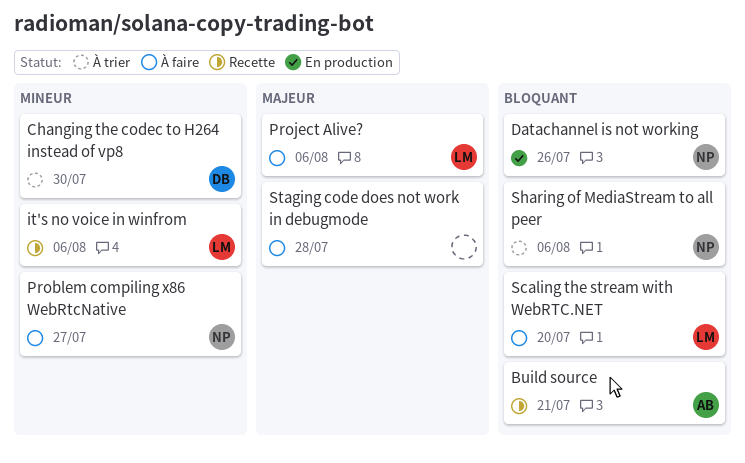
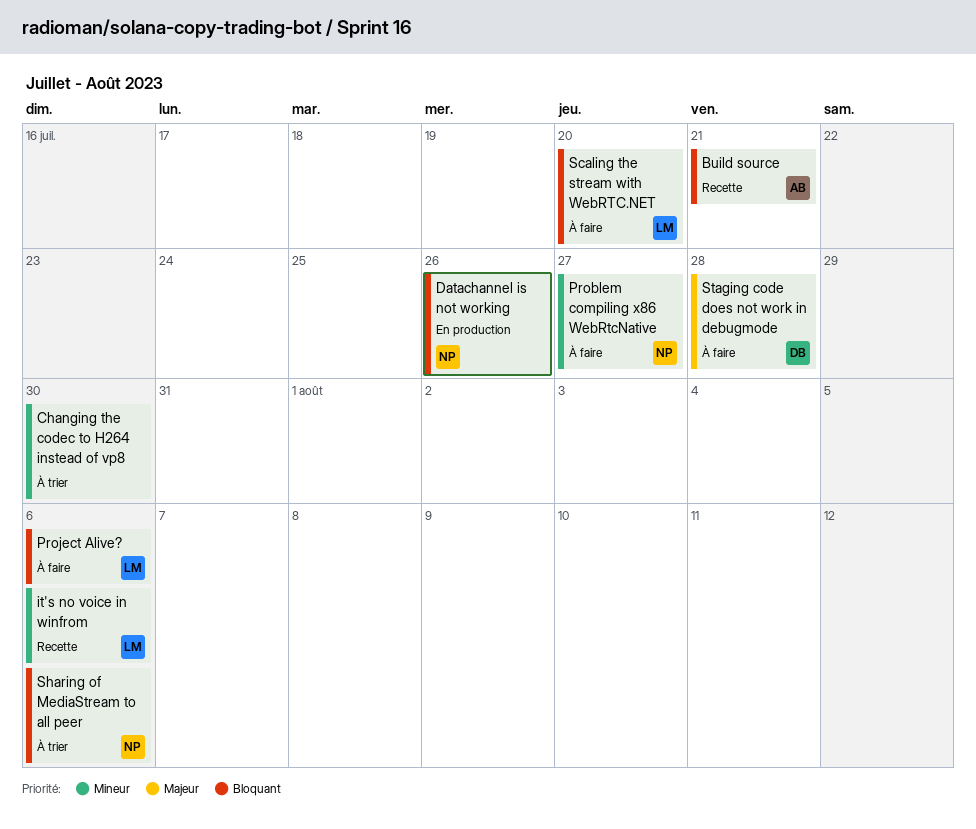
Changing the codec to H264 instead of vp8, owner: DB -> none
Project Alive?, priority: Majeur -> Bloquant
Staging code does not work in debugmode, owner: none -> DB

